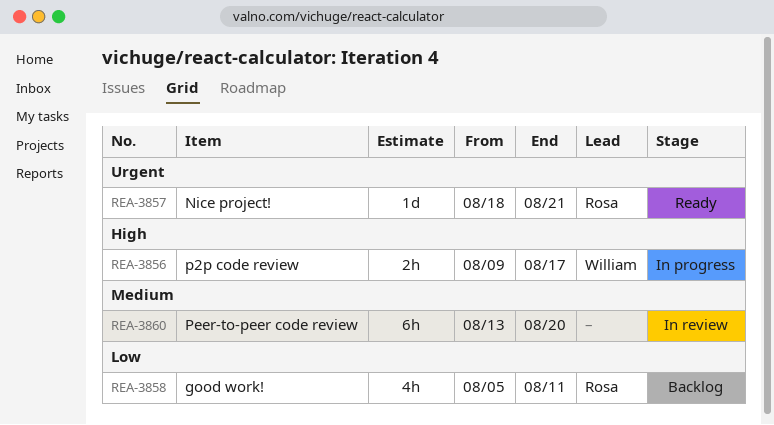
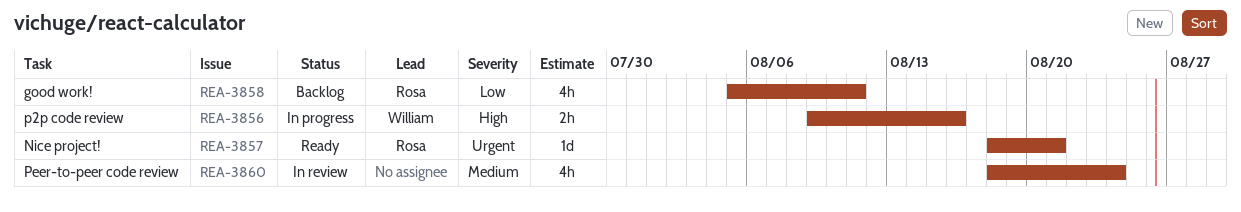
REA-3856, due: Aug 17 -> Aug 16
REA-3860, estimate: 6h -> 4h
REA-3860, start: Aug 13 -> Aug 18
REA-3860, due: Aug 20 -> Aug 24

